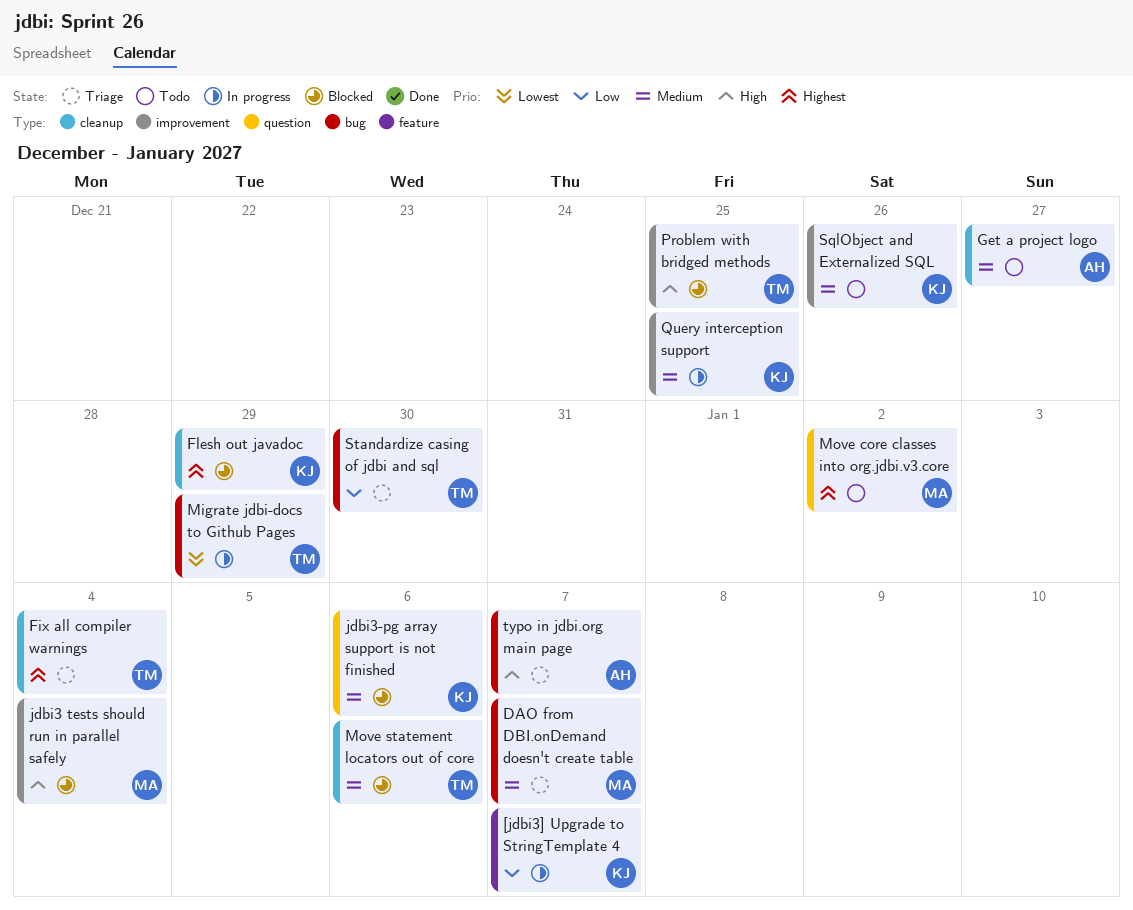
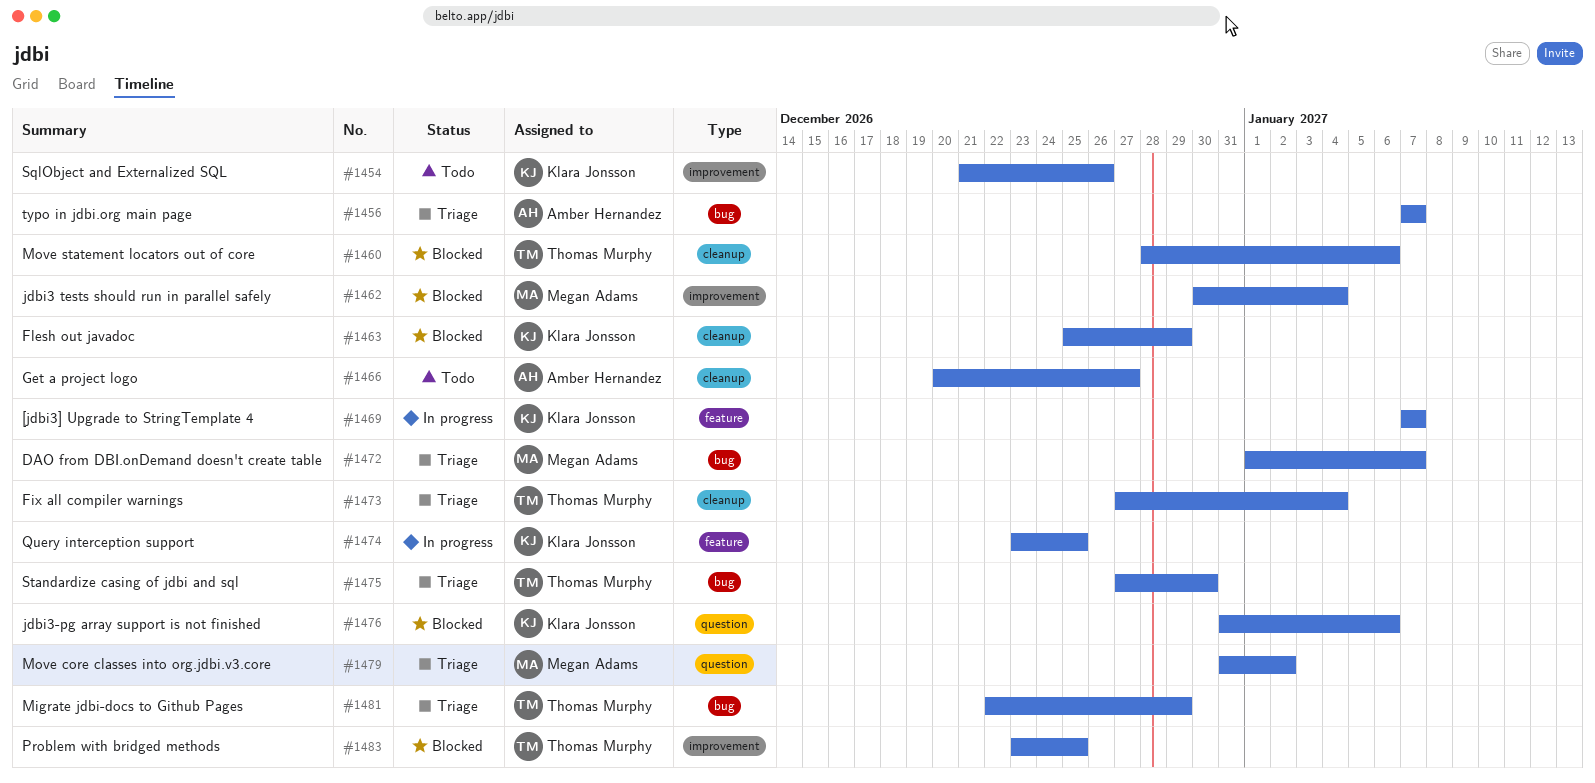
Migrate jdbi-docs to Github Pages, status: In progress -> Triage
Move core classes into org.jdbi.v3.core, status: Todo -> Triage
Query interception support, label: improvement -> feature

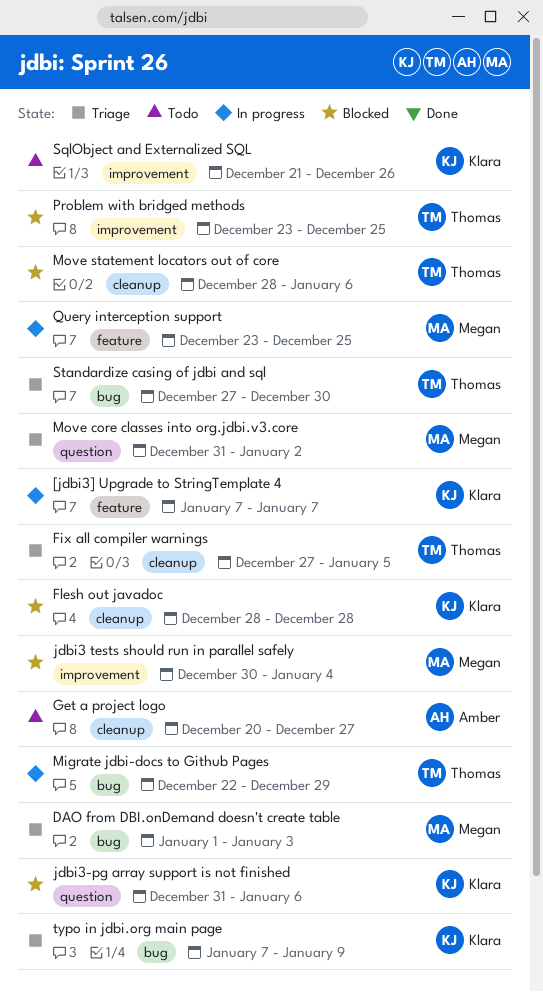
DAO from DBI.onDemand doesn't create table, due: Jan 7 -> Jan 3
Fix all compiler warnings, due: Jan 4 -> Jan 5
Flesh out javadoc, start: Dec 25 -> Dec 28
Flesh out javadoc, due: Dec 29 -> Dec 28
Migrate jdbi-docs to Github Pages, status: Triage -> In progress
Query interception support, owner: Klara Jonsson -> Megan Adams
typo in jdbi.org main page, owner: Amber Hernandez -> Klara Jonsson
typo in jdbi.org main page, due: Jan 7 -> Jan 9

